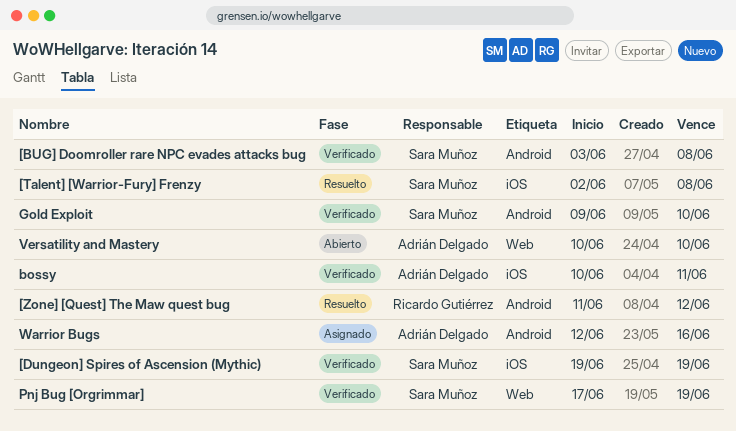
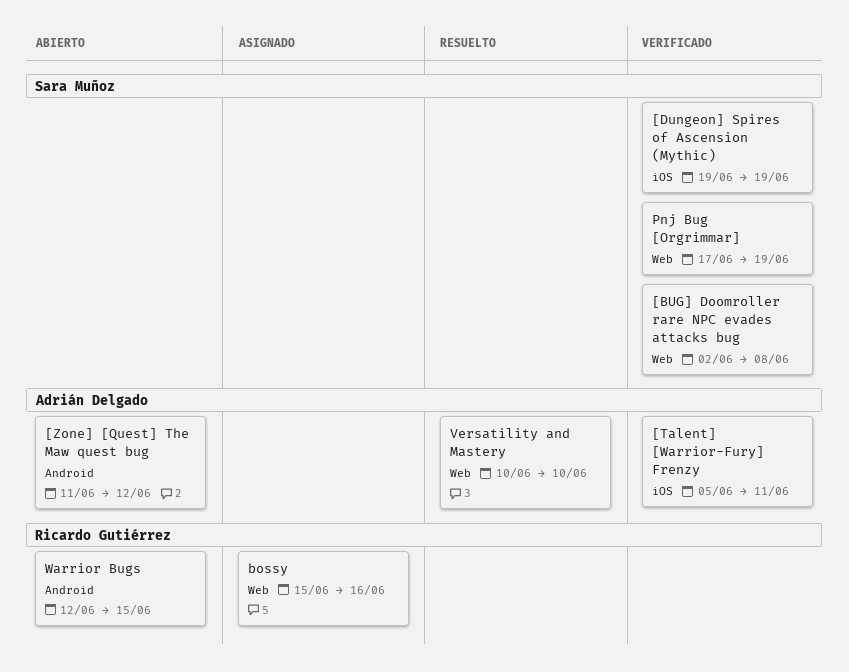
[BUG] Doomroller rare NPC evades attacks bug, label: Android -> Web
[BUG] Doomroller rare NPC evades attacks bug, start: Jun 3 -> Jun 2
[Talent] [Warrior-Fury] Frenzy, status: Resuelto -> Verificado
[Talent] [Warrior-Fury] Frenzy, owner: Sara Muñoz -> Adrián Delgado
[Talent] [Warrior-Fury] Frenzy, start: Jun 2 -> Jun 5
[Talent] [Warrior-Fury] Frenzy, due: Jun 8 -> Jun 11
[Zone] [Quest] The Maw quest bug, status: Resuelto -> Abierto
[Zone] [Quest] The Maw quest bug, owner: Ricardo Gutiérrez -> Adrián Delgado
bossy, status: Verificado -> Asignado
bossy, owner: Adrián Delgado -> Ricardo Gutiérrez
bossy, label: iOS -> Web
bossy, start: Jun 10 -> Jun 15
bossy, due: Jun 11 -> Jun 16
Gold Exploit: present -> none
Versatility and Mastery, status: Abierto -> Resuelto
Warrior Bugs, status: Asignado -> Abierto
Warrior Bugs, owner: Adrián Delgado -> Ricardo Gutiérrez
Warrior Bugs, due: Jun 16 -> Jun 15

